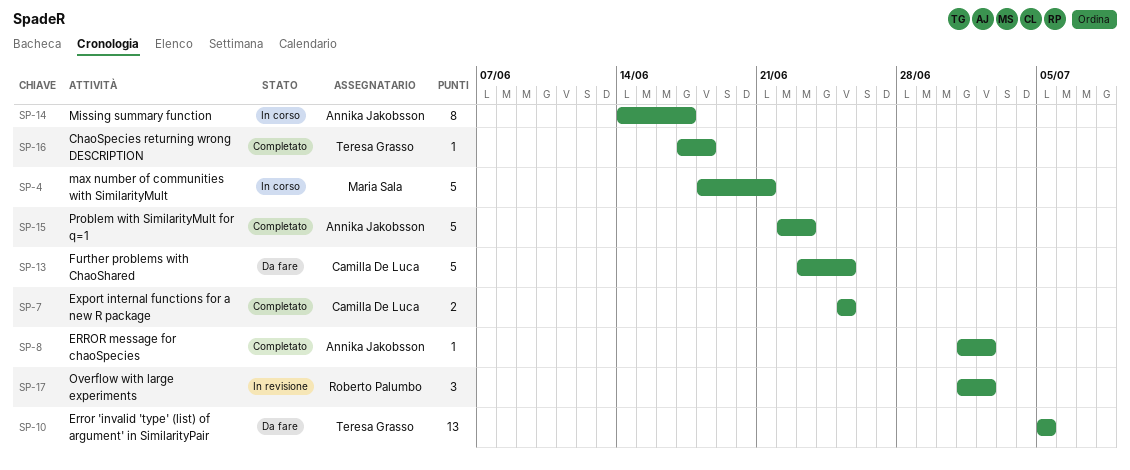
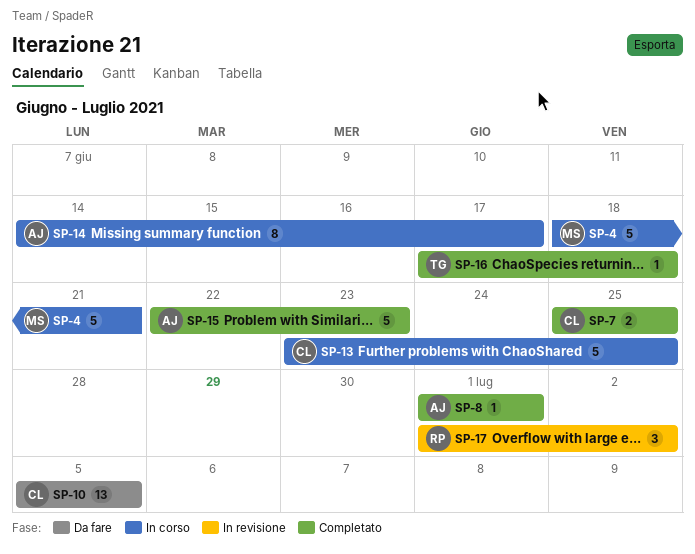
SP-8, due: Jul 2 -> Jul 1
SP-10, owner: Teresa Grasso -> Camilla De Luca
SP-13, status: Da fare -> In corso

